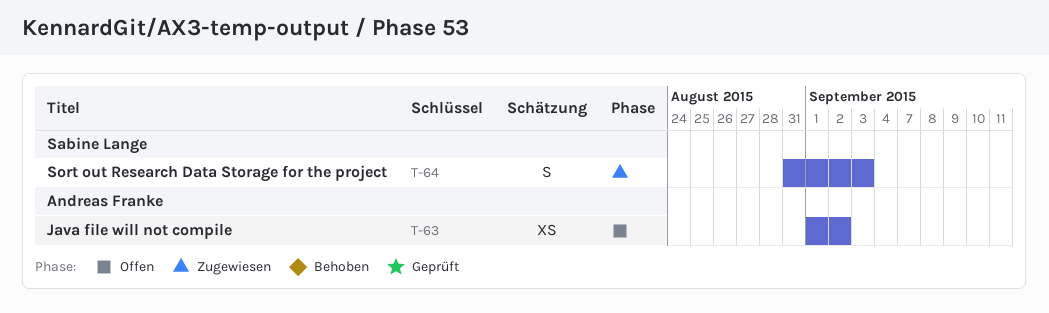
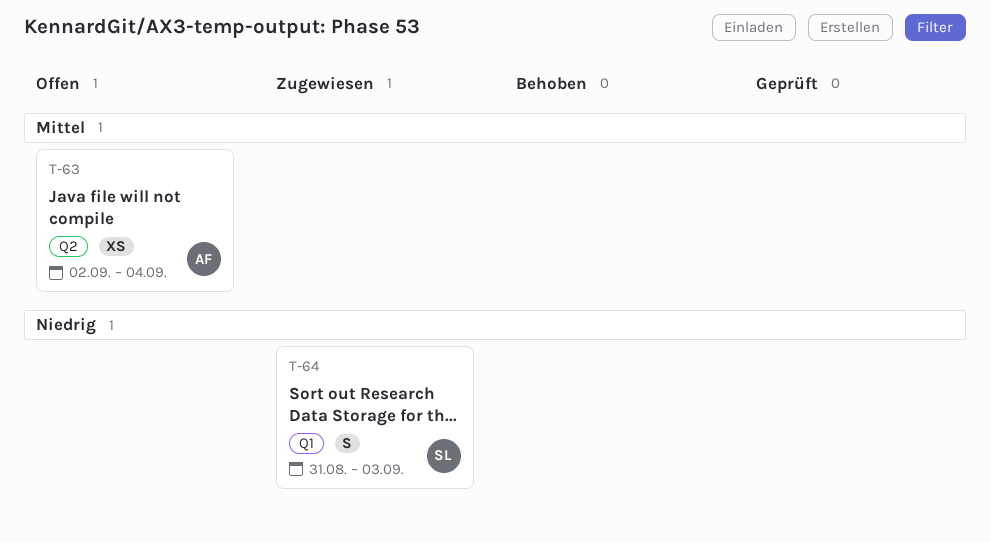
T-63, start: Sep 1 -> Sep 2
T-63, due: Sep 2 -> Sep 4

